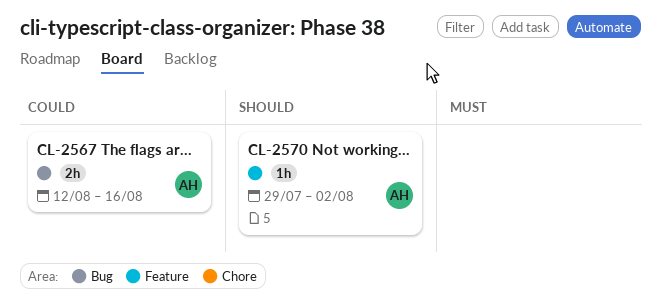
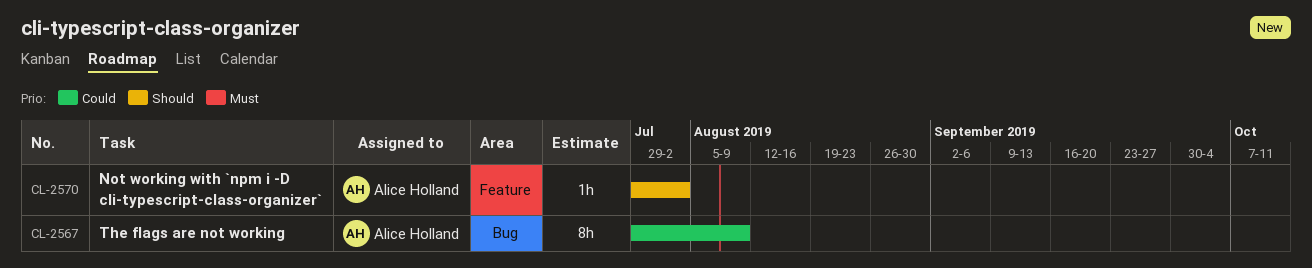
CL-2567, estimate: 2h -> 8h
CL-2567, start: Aug 12 -> Jul 29
CL-2567, due: Aug 16 -> Aug 9

